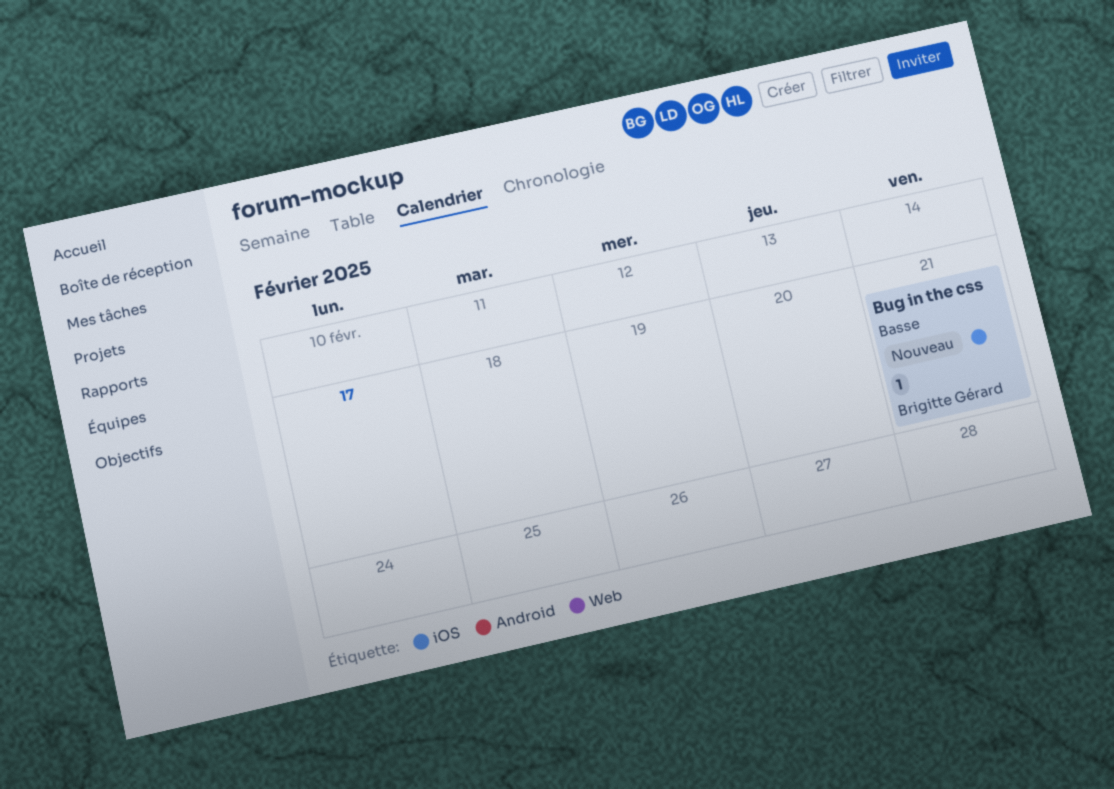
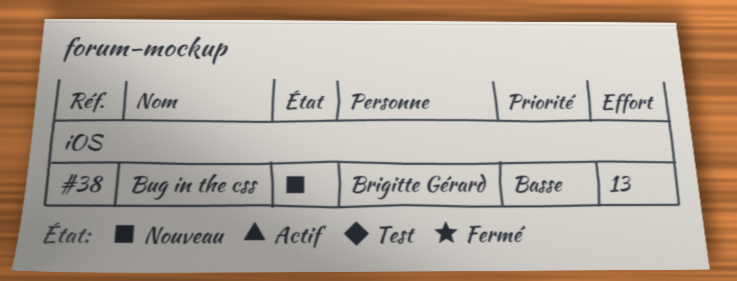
Bug in the css, estimate: 1 -> 13

